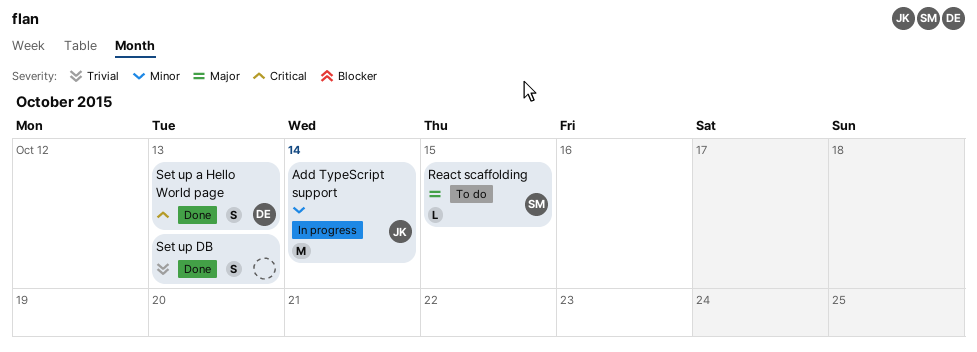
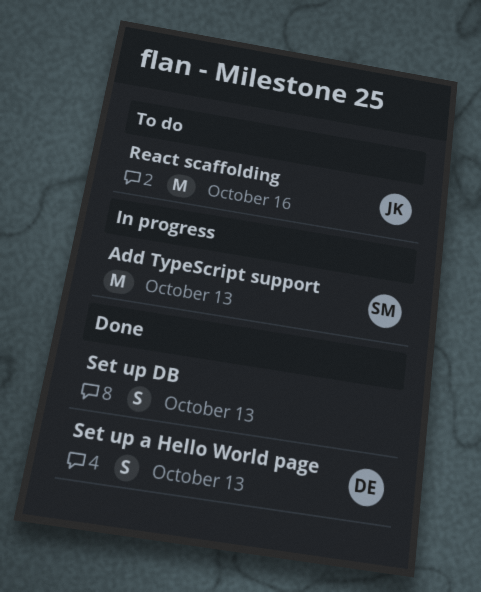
Add TypeScript support, owner: JK -> SM
Add TypeScript support, due: Oct 14 -> Oct 13
React scaffolding, owner: SM -> JK
React scaffolding, estimate: L -> M
React scaffolding, due: Oct 15 -> Oct 16

